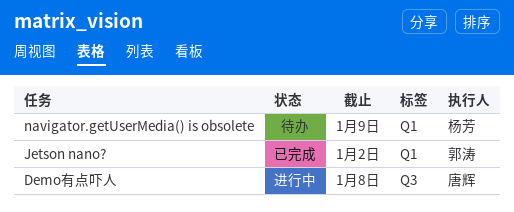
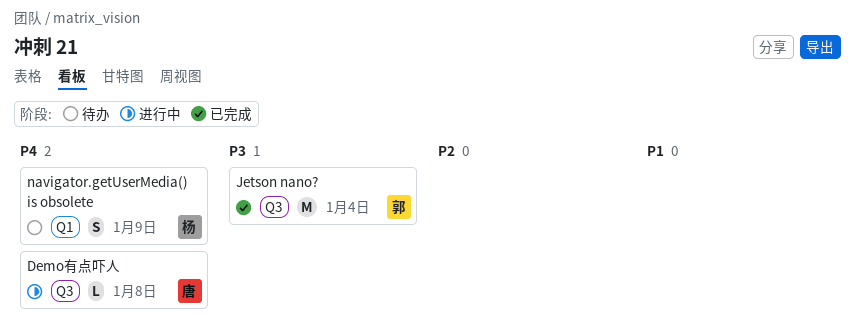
Jetson nano?, label: Q1 -> Q3
Jetson nano?, due: Jan 2 -> Jan 4

